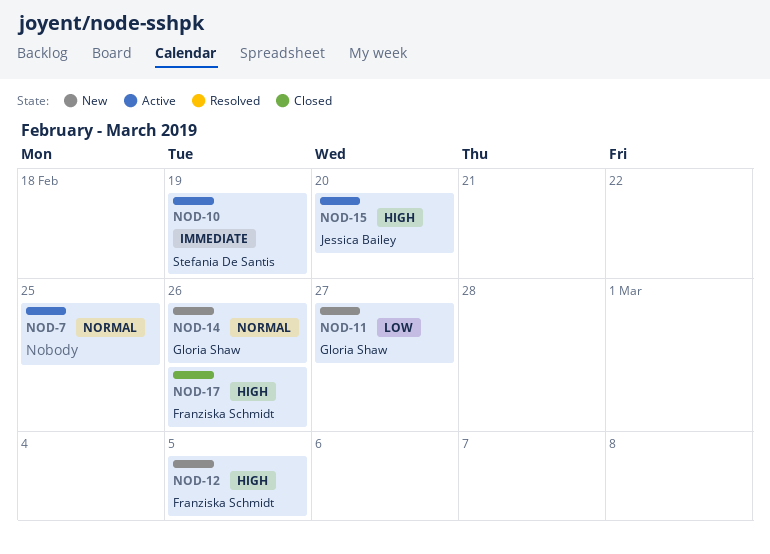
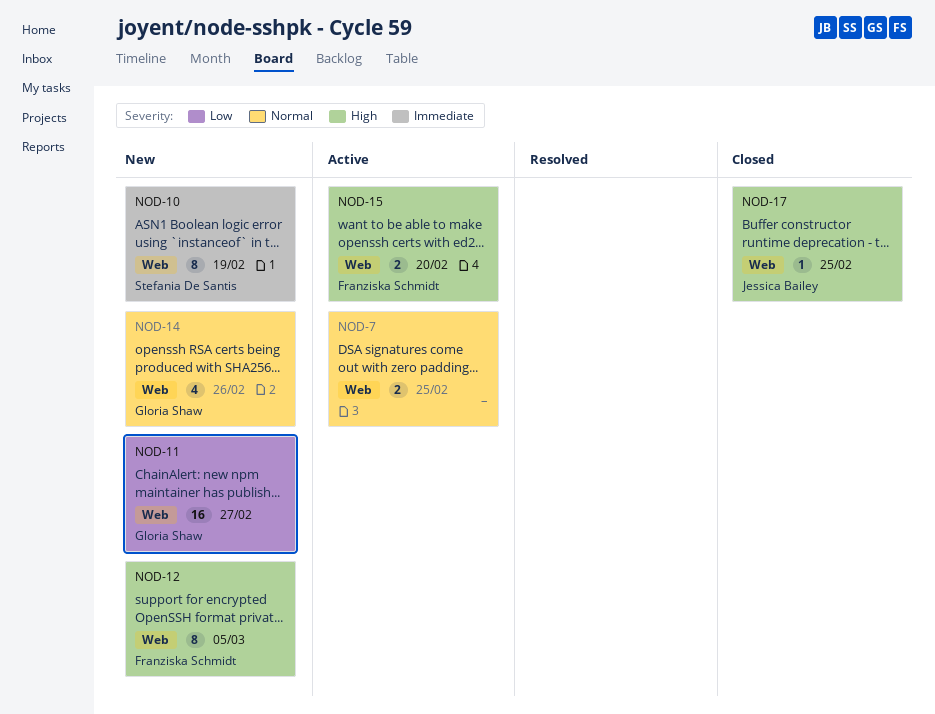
NOD-10, status: Active -> New
NOD-15, owner: Jessica Bailey -> Franziska Schmidt
NOD-17, owner: Franziska Schmidt -> Jessica Bailey
NOD-17, due: Feb 26 -> Feb 25

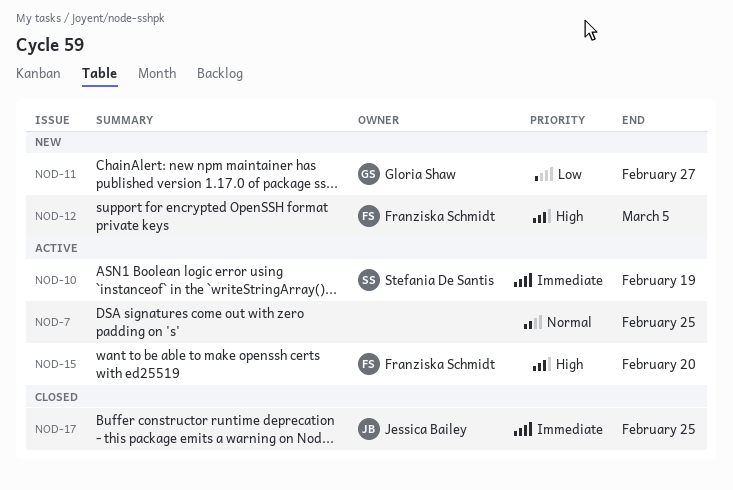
NOD-10, status: New -> Active
NOD-14: present -> none
NOD-17, priority: High -> Immediate

